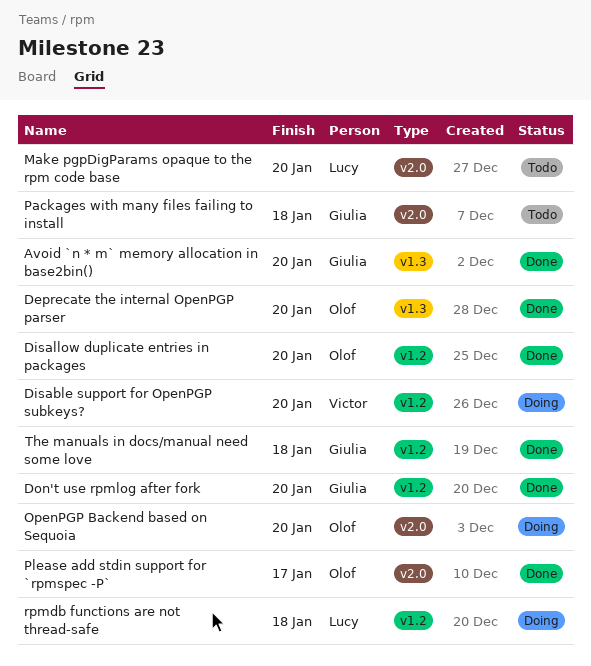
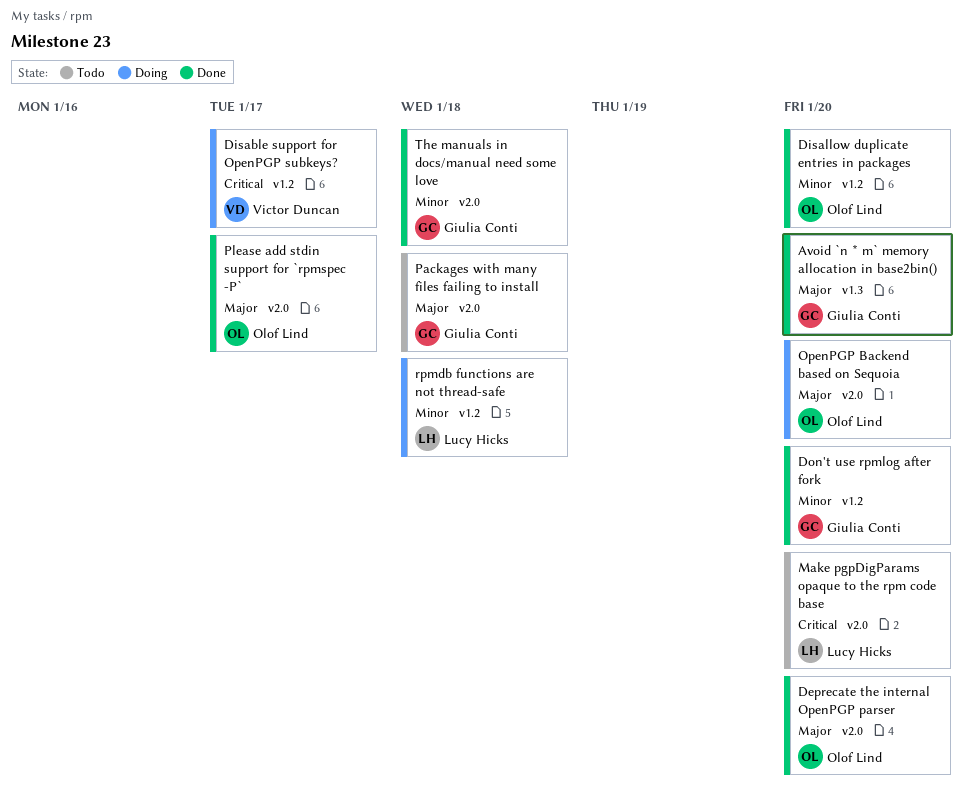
Deprecate the internal OpenPGP parser, label: v1.3 -> v2.0
Disable support for OpenPGP subkeys?, due: Jan 20 -> Jan 17
The manuals in docs/manual need some love, label: v1.2 -> v2.0

